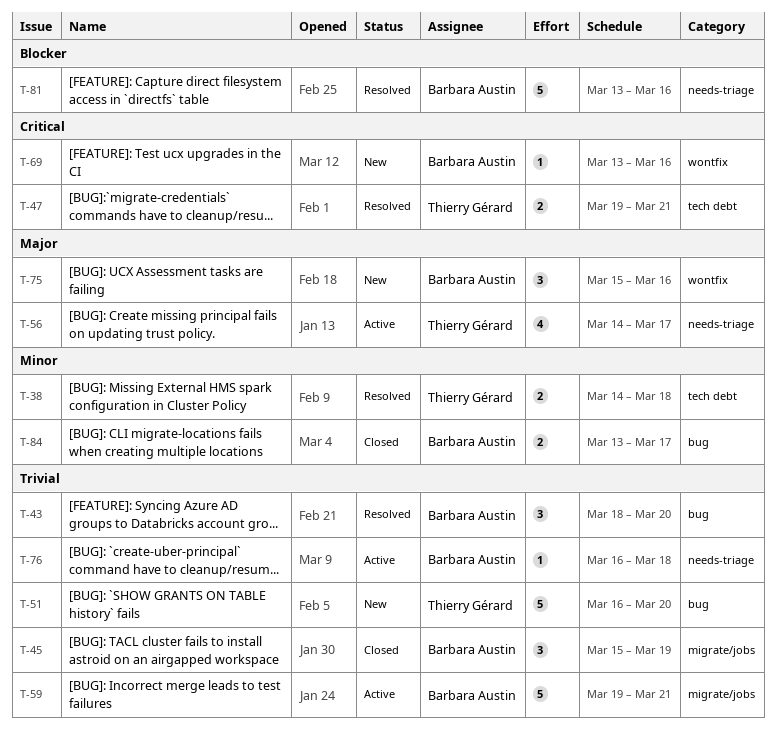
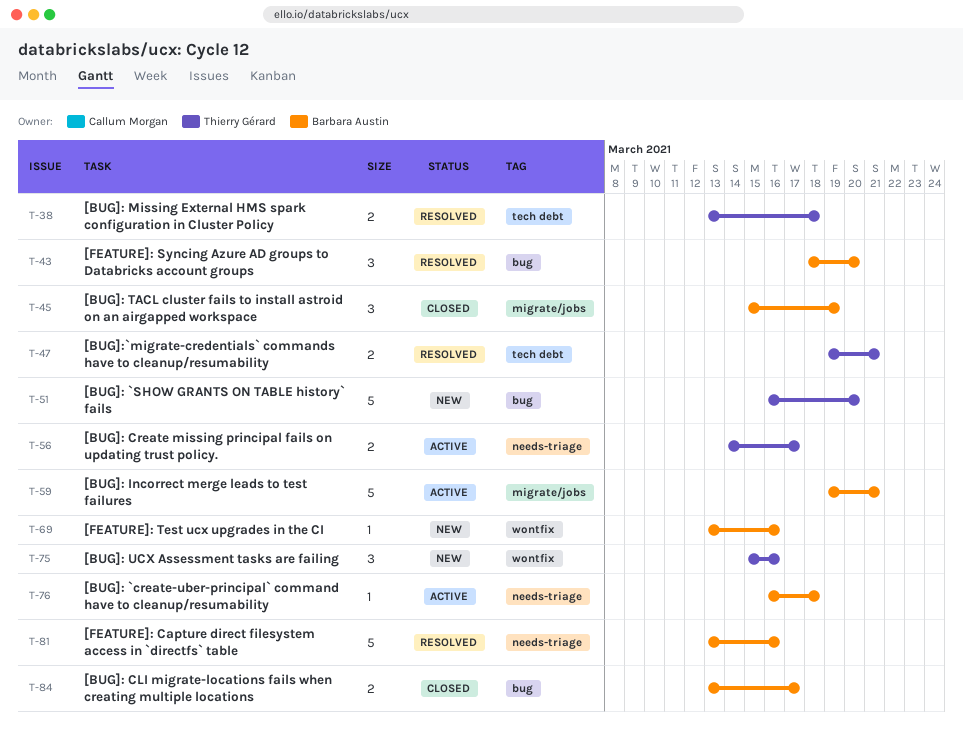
T-38, start: Mar 14 -> Mar 13
T-56, estimate: 4 -> 2
T-75, owner: Barbara Austin -> Thierry Gérard

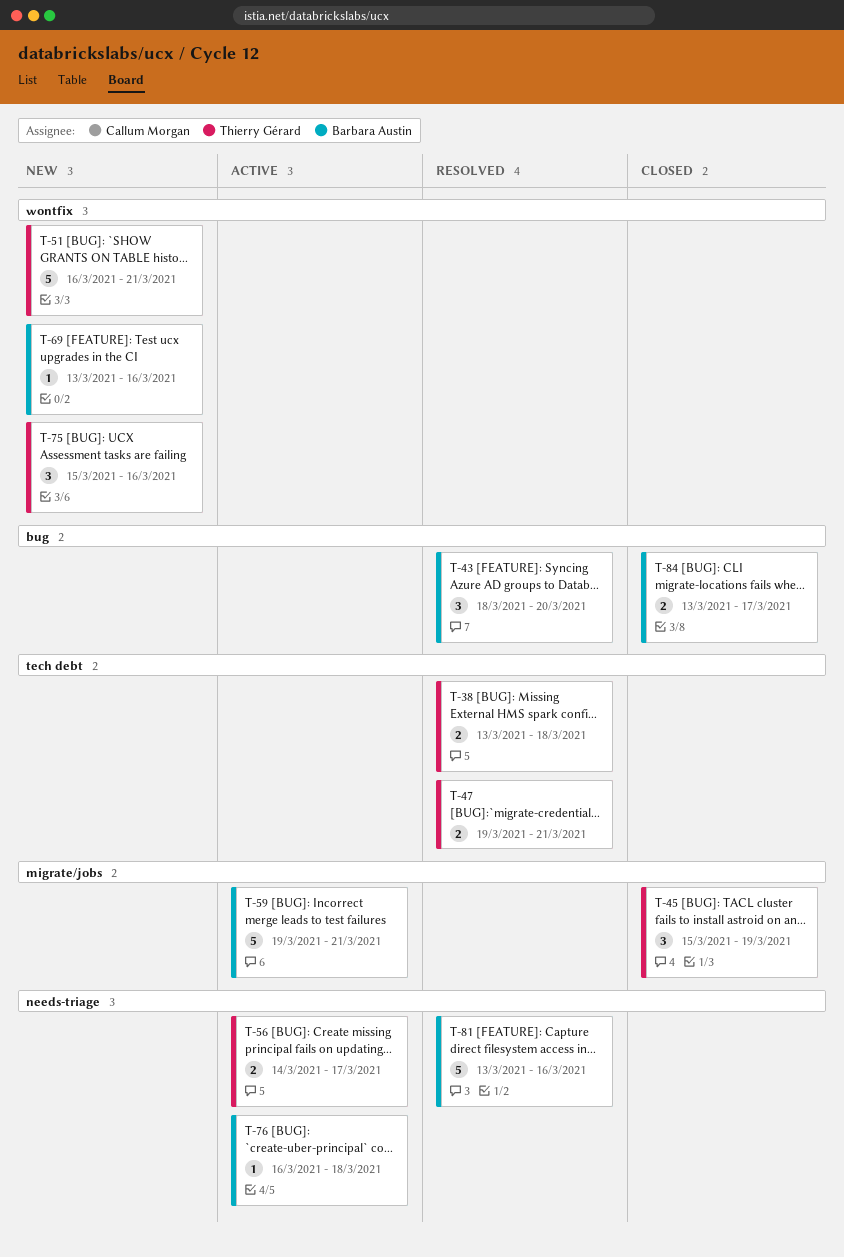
T-45, owner: Barbara Austin -> Thierry Gérard
T-51, label: bug -> wontfix
T-51, due: Mar 20 -> Mar 21

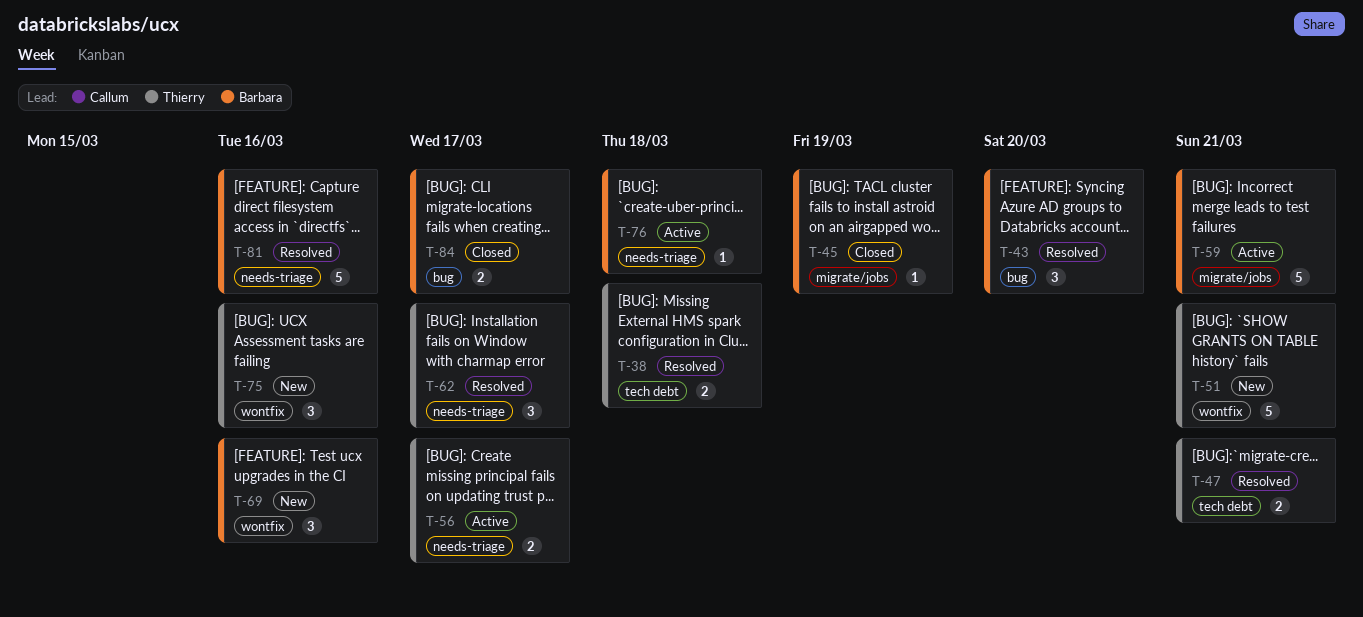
T-45, owner: Thierry Gérard -> Barbara Austin
T-45, estimate: 3 -> 1
T-62: none -> present
T-69, estimate: 1 -> 3

